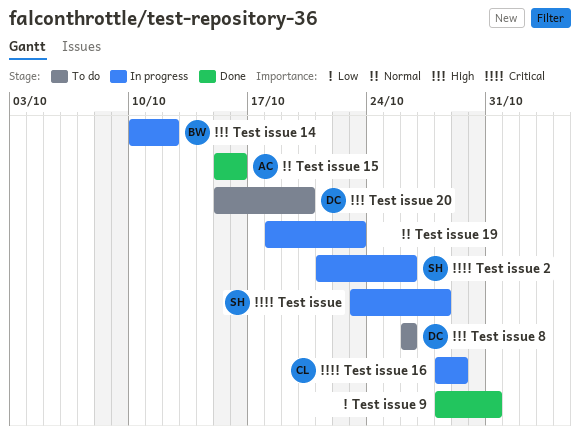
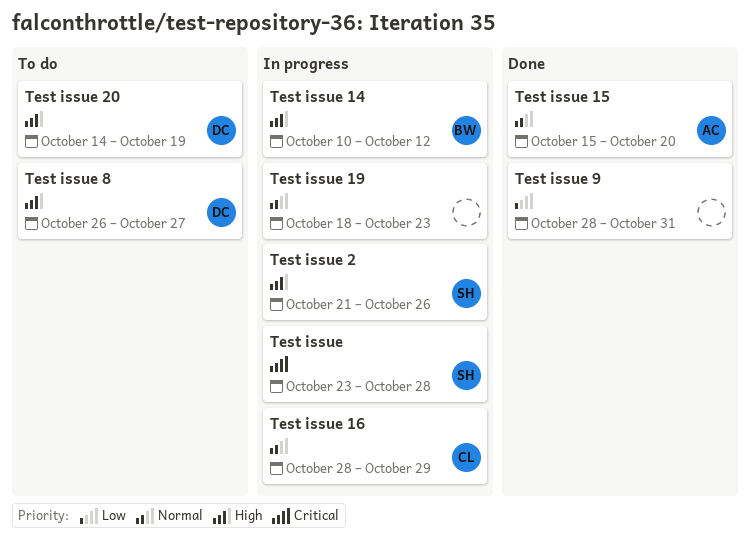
Test issue 15, due: Oct 16 -> Oct 20
Test issue 16, priority: Critical -> Normal
Test issue 2, priority: Critical -> High
Test issue 20, start: Oct 15 -> Oct 14
Test issue 20, due: Oct 20 -> Oct 19
Test issue 8, due: Oct 26 -> Oct 27

